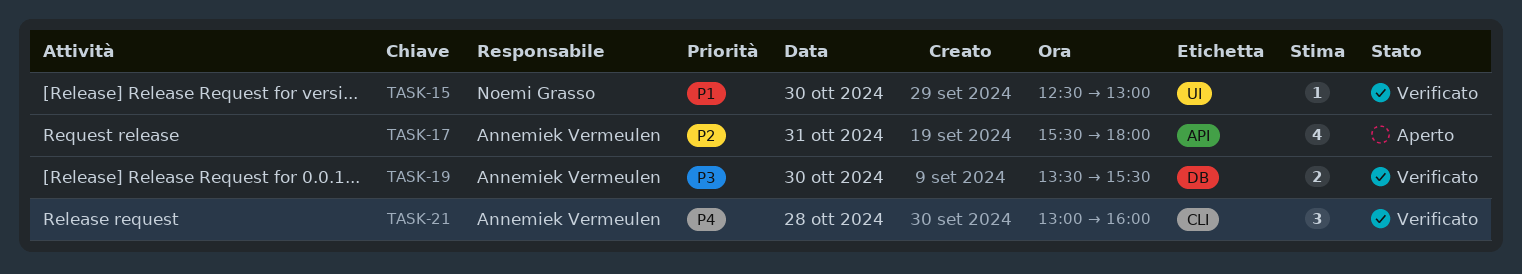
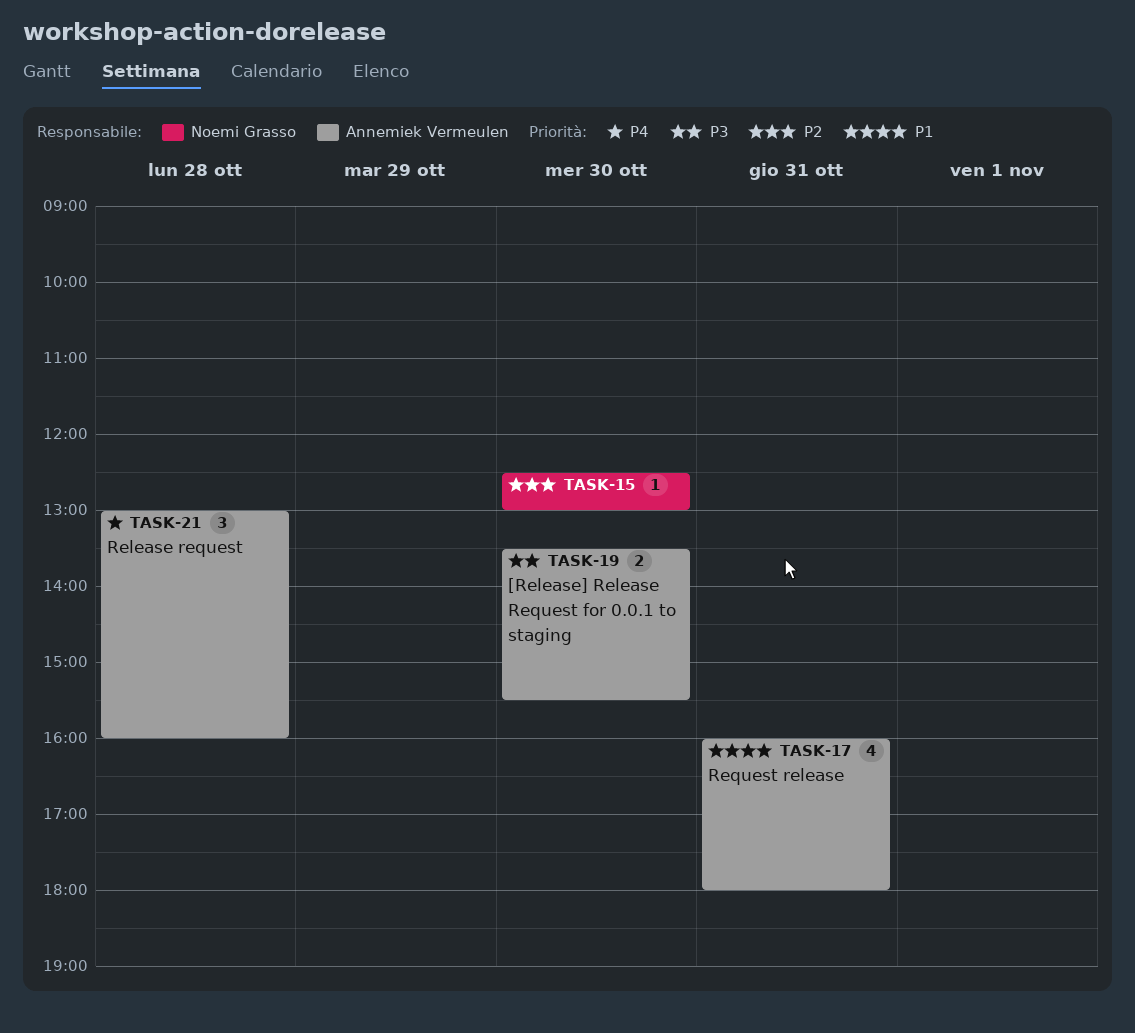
TASK-15, priority: P1 -> P2
TASK-17, priority: P2 -> P1
TASK-17, begins: 15:30 -> 16:00

